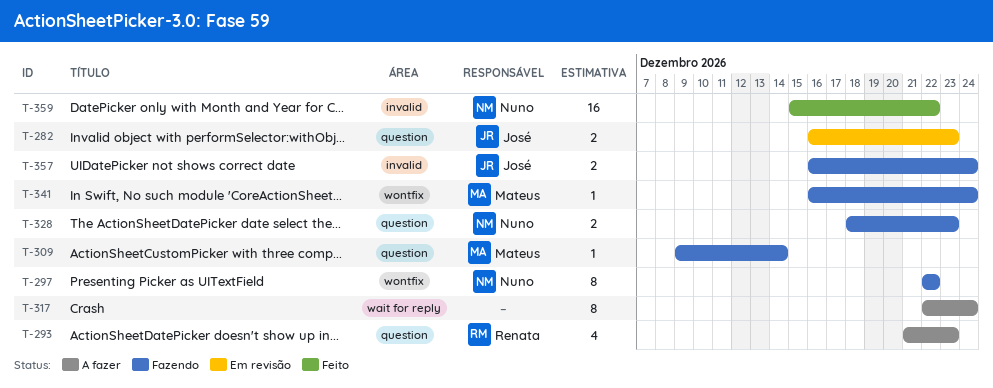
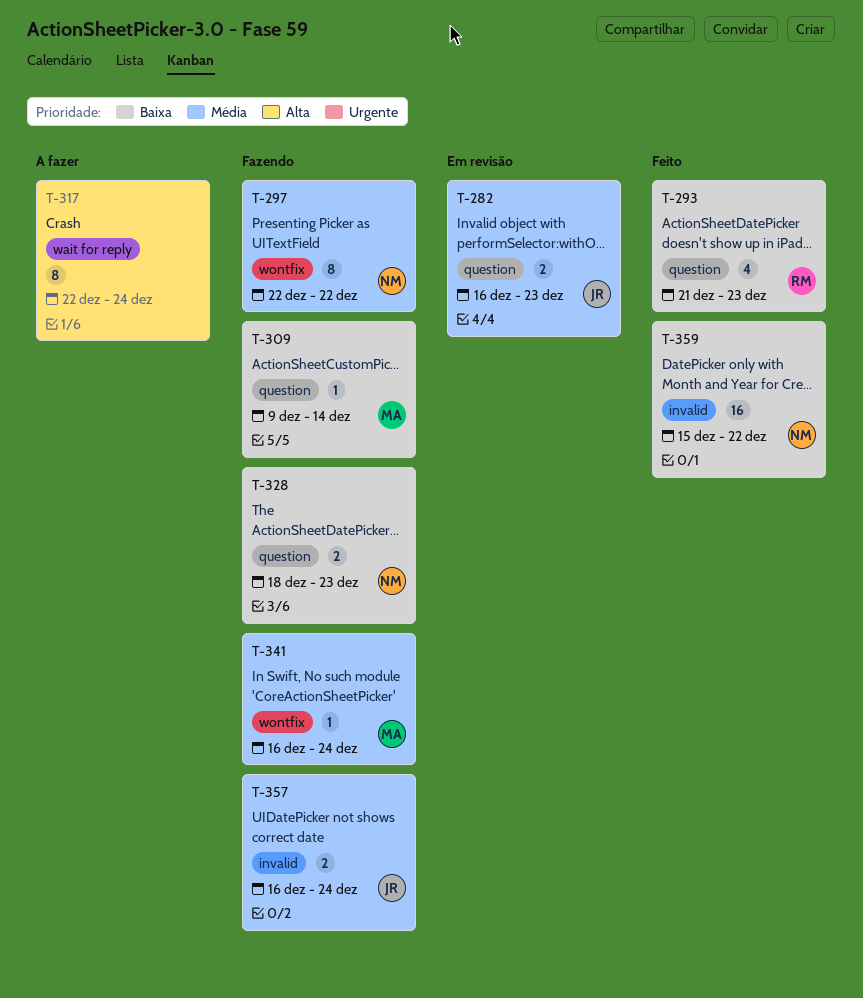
T-293, status: A fazer -> Feito

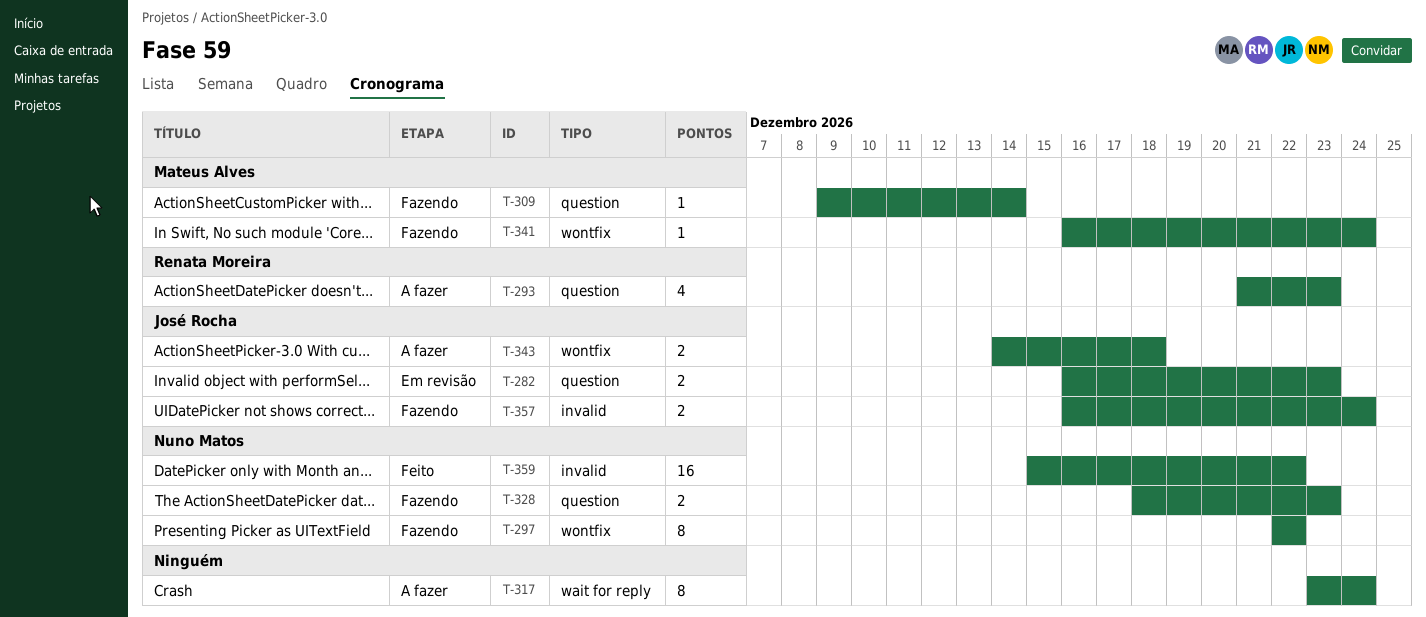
T-293, status: Feito -> A fazer
T-317, start: Dec 22 -> Dec 23
T-343: none -> present

